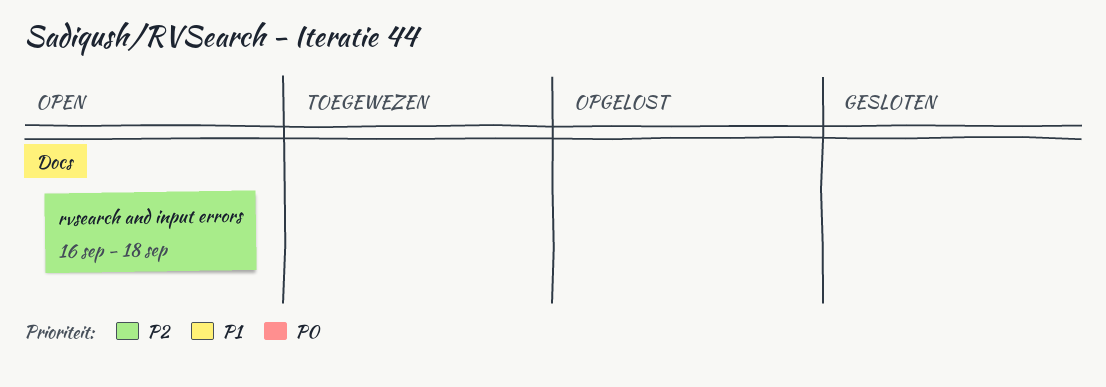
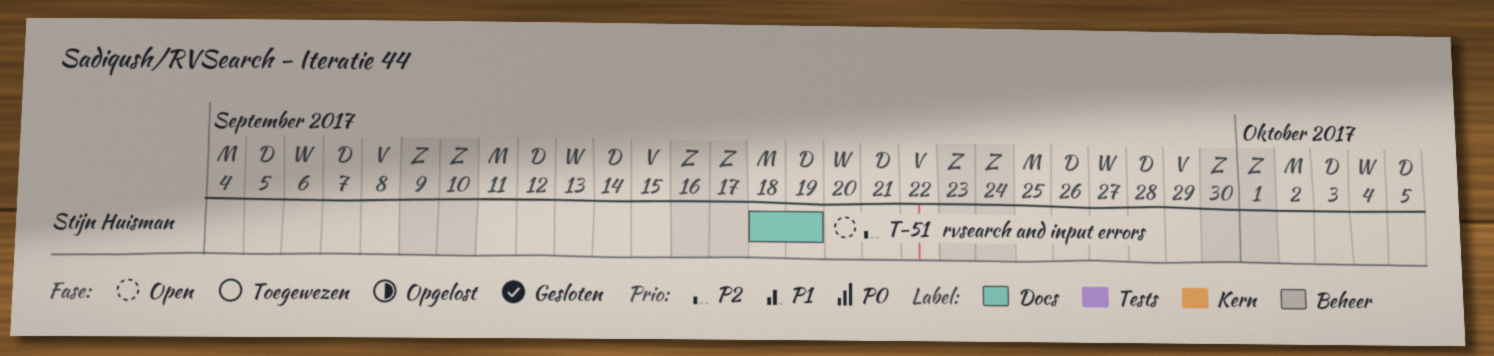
rvsearch and input errors, start: Sep 16 -> Sep 18
rvsearch and input errors, due: Sep 18 -> Sep 19

